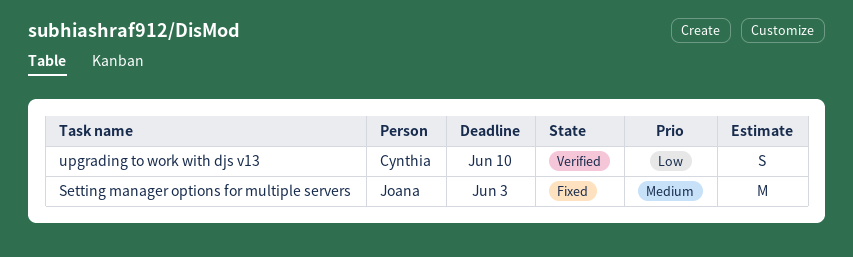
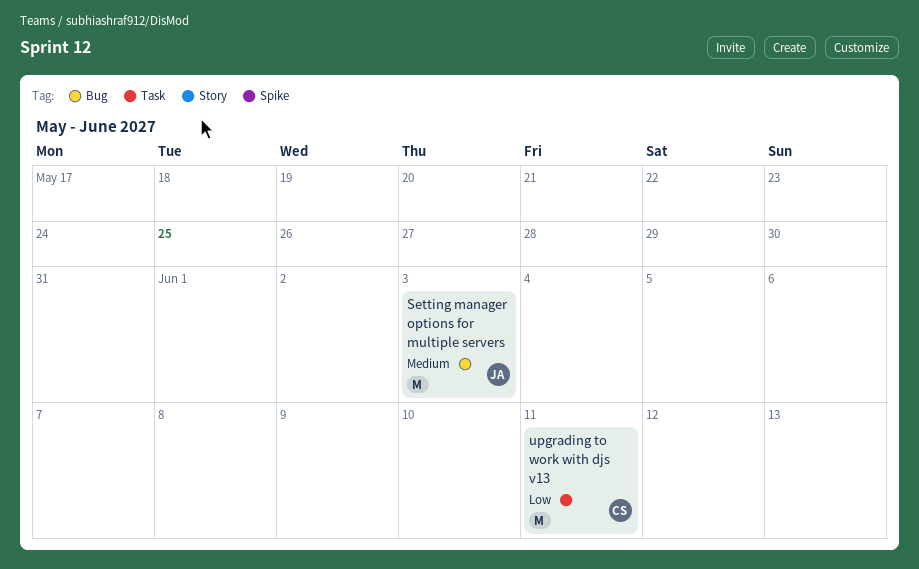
upgrading to work with djs v13, estimate: S -> M
upgrading to work with djs v13, due: Jun 10 -> Jun 11

